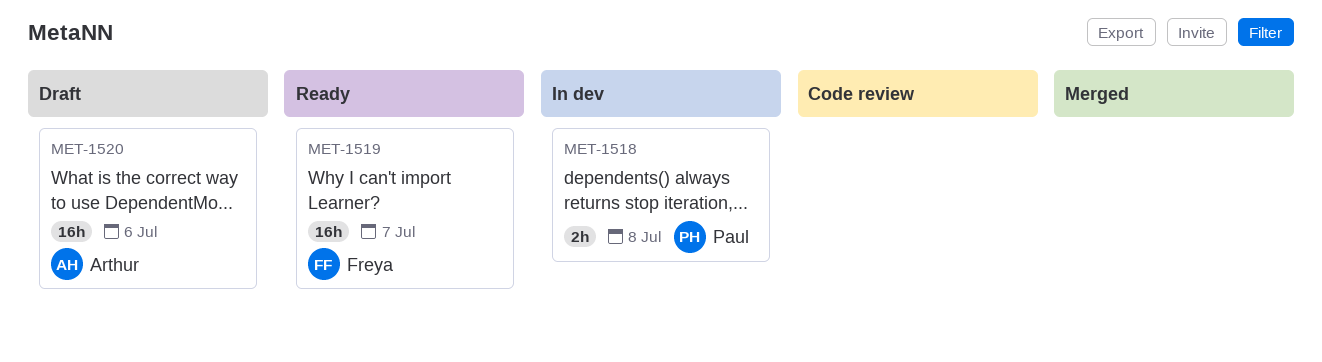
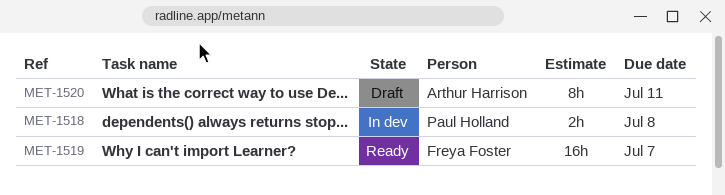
MET-1520, estimate: 16h -> 8h
MET-1520, due: Jul 6 -> Jul 11

